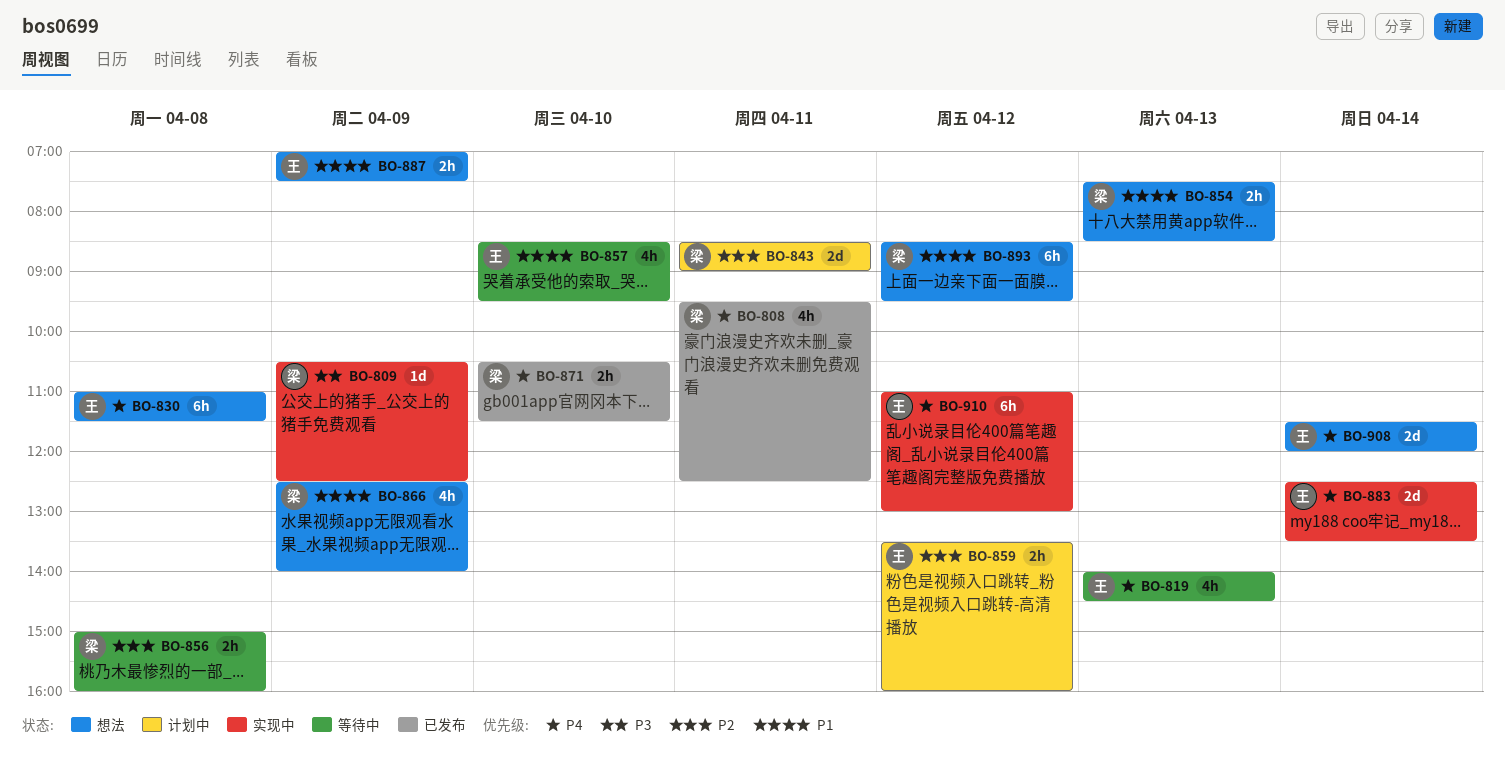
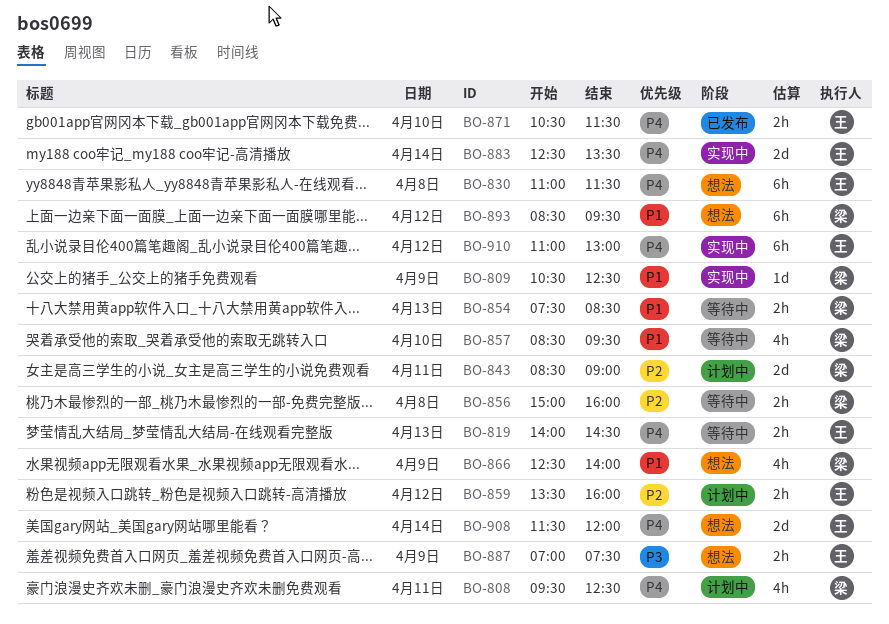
BO-808, status: 已发布 -> 计划中
BO-809, priority: P3 -> P1
BO-819, estimate: 4h -> 2h
BO-854, status: 想法 -> 等待中
BO-857, owner: 王 -> 梁
BO-871, owner: 梁 -> 王
BO-887, priority: P1 -> P3

